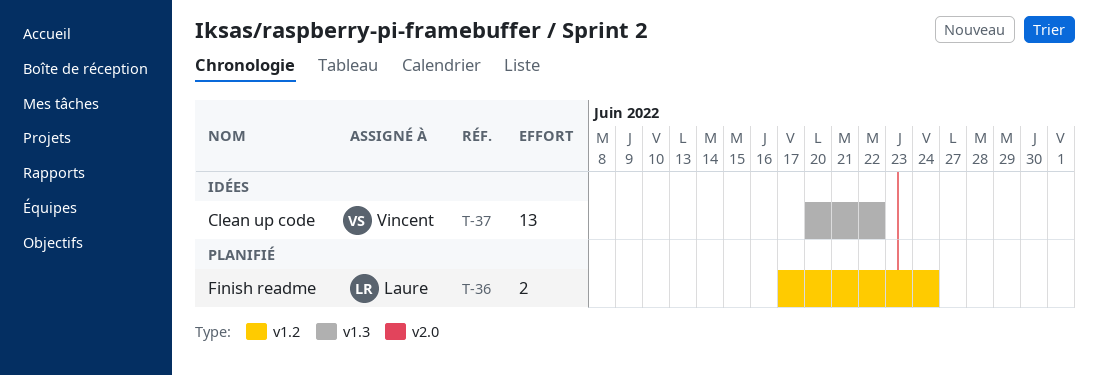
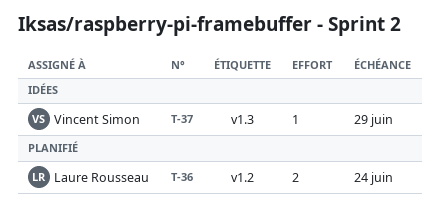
T-37, estimate: 13 -> 1
T-37, due: Jun 22 -> Jun 29

